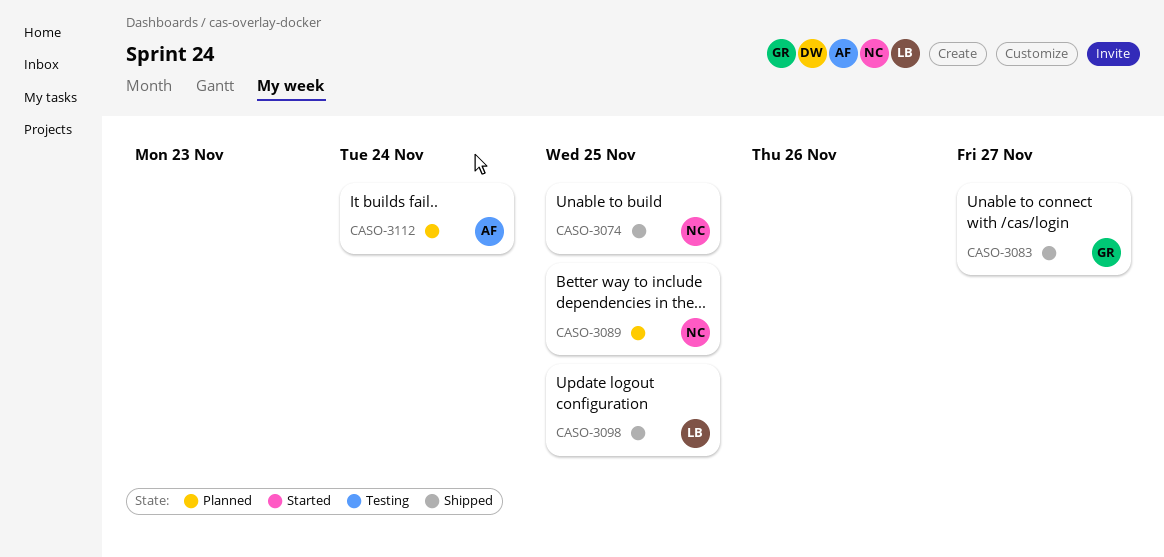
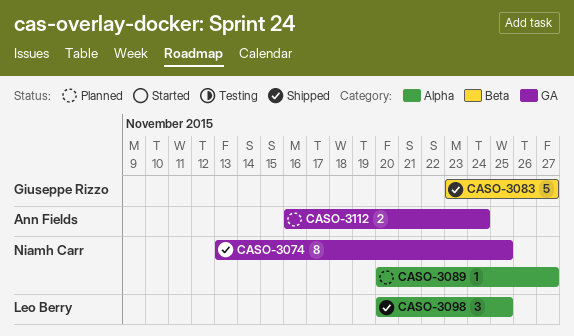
CASO-3089, due: Nov 25 -> Nov 27

